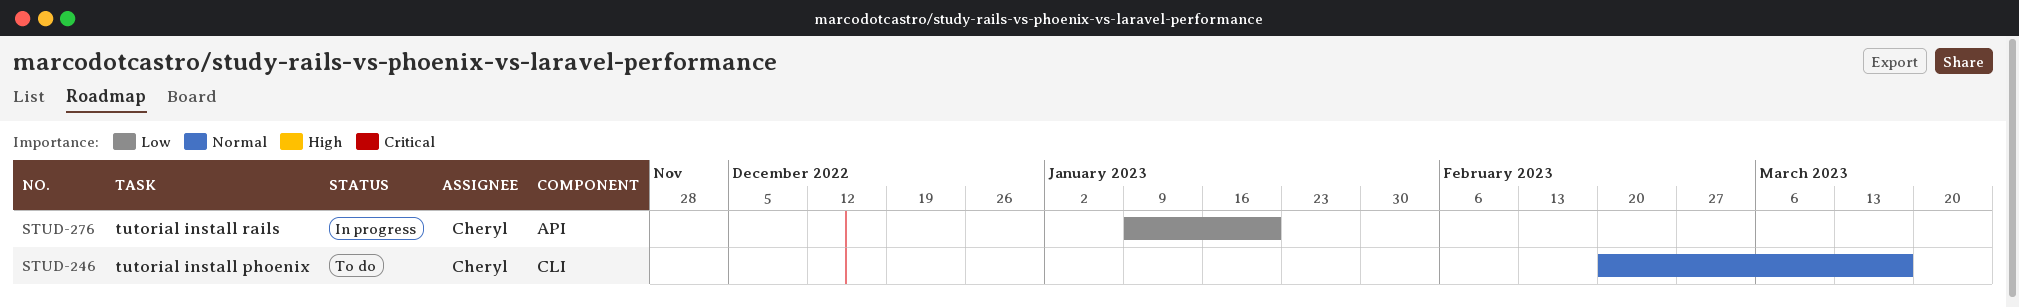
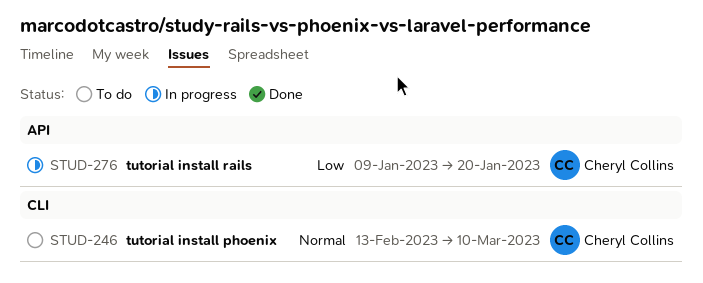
STUD-246, start: Feb 20 -> Feb 13
STUD-246, due: Mar 17 -> Mar 10

